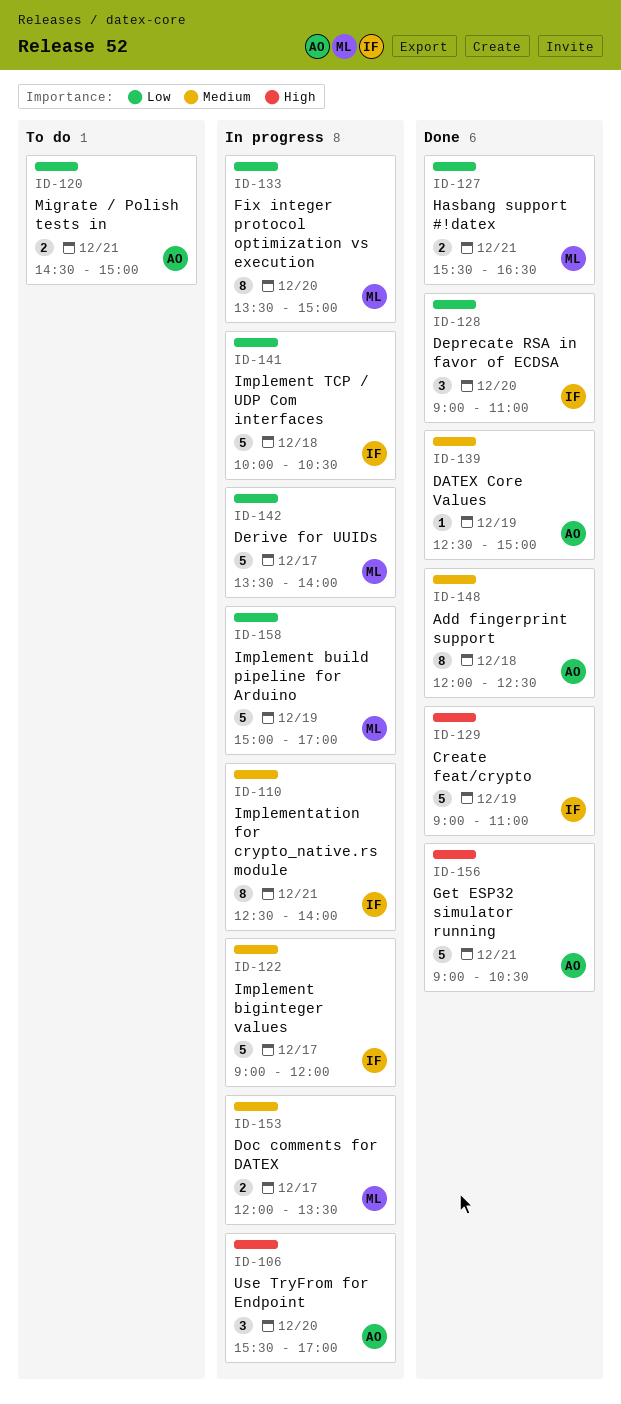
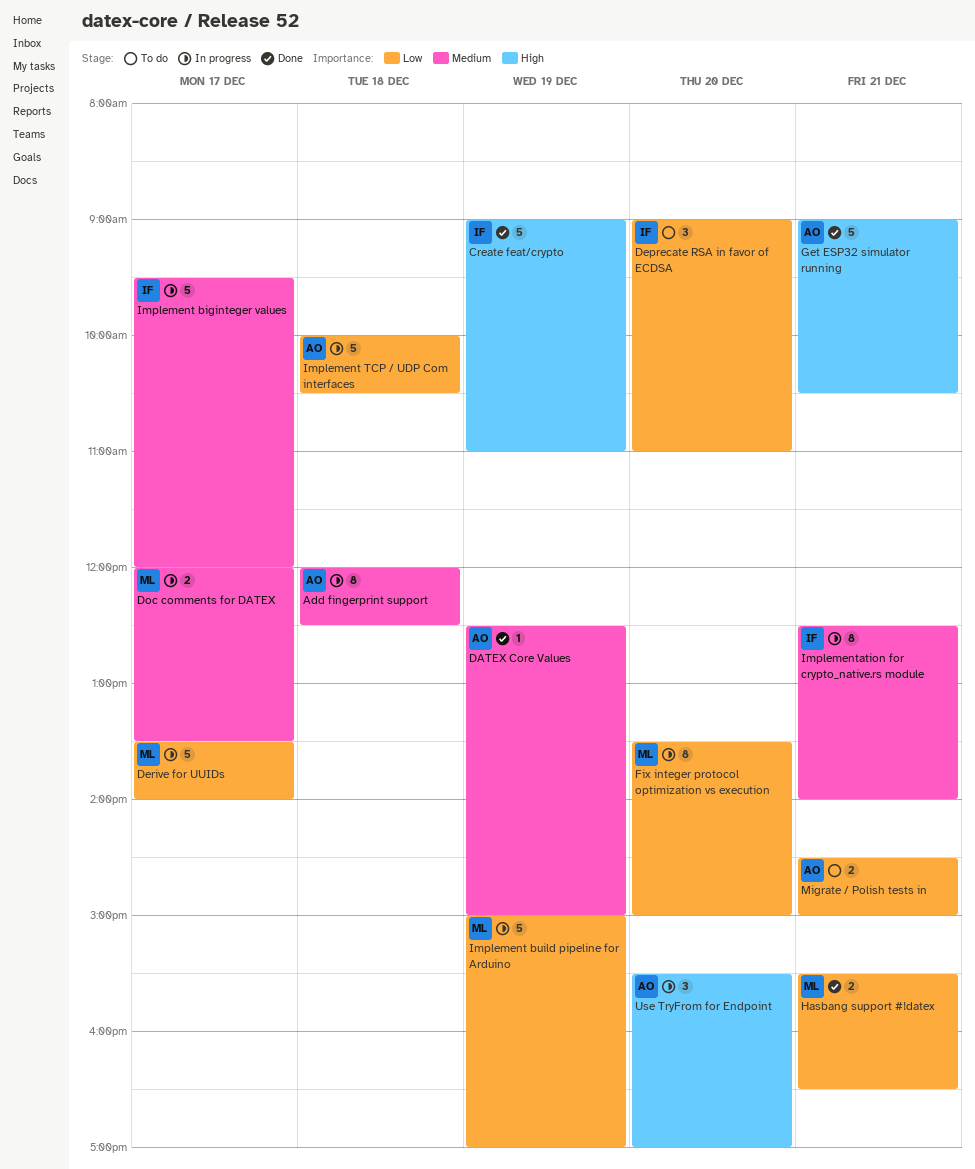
Add fingerprint support, status: Done -> In progress
Deprecate RSA in favor of ECDSA, status: Done -> To do
Implement biginteger values, begins: 09:00 -> 09:30
Implement TCP / UDP Com interfaces, owner: IF -> AO

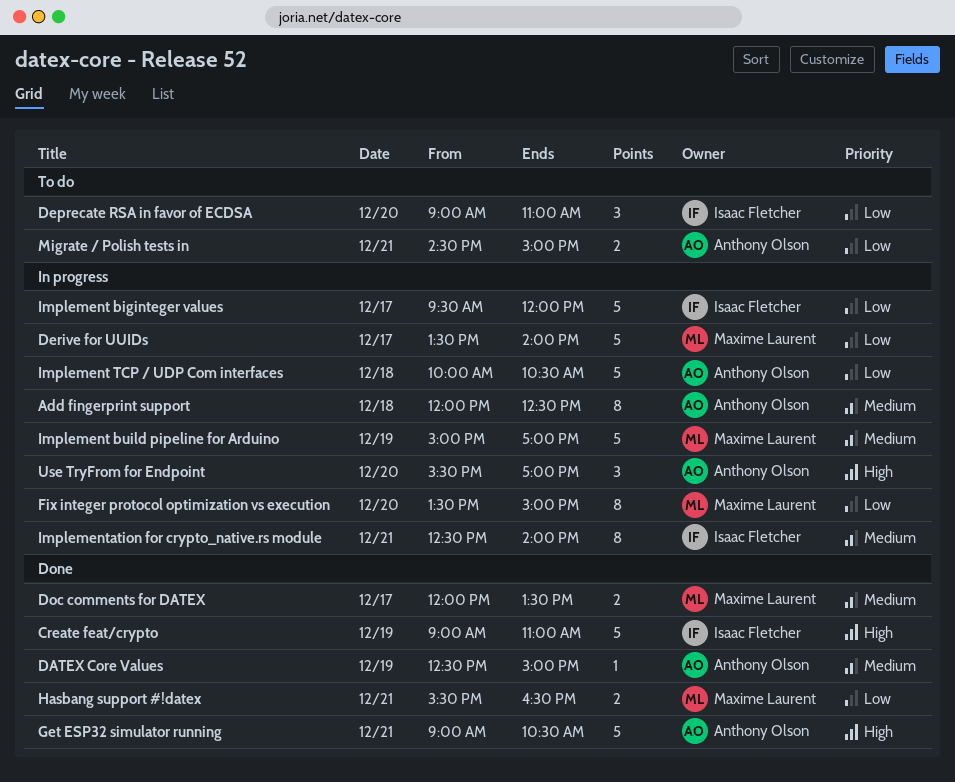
Doc comments for DATEX, status: In progress -> Done
Implement biginteger values, priority: Medium -> Low
Implement build pipeline for Arduino, priority: Low -> Medium

